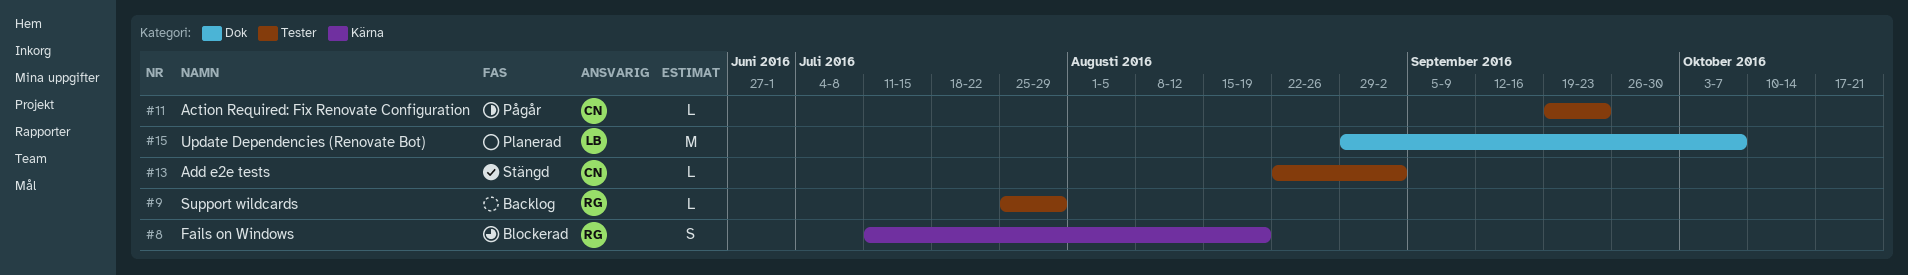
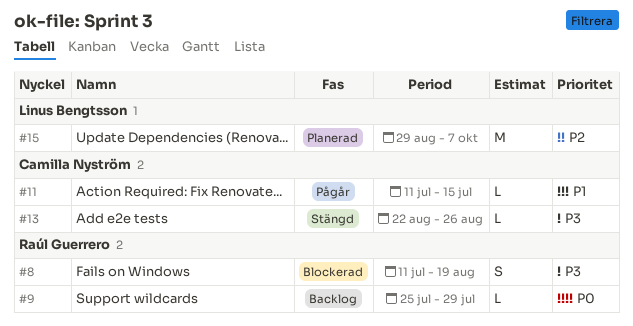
#11, start: Sep 19 -> Jul 11
#11, due: Sep 23 -> Jul 15
#13, due: Sep 2 -> Aug 26

